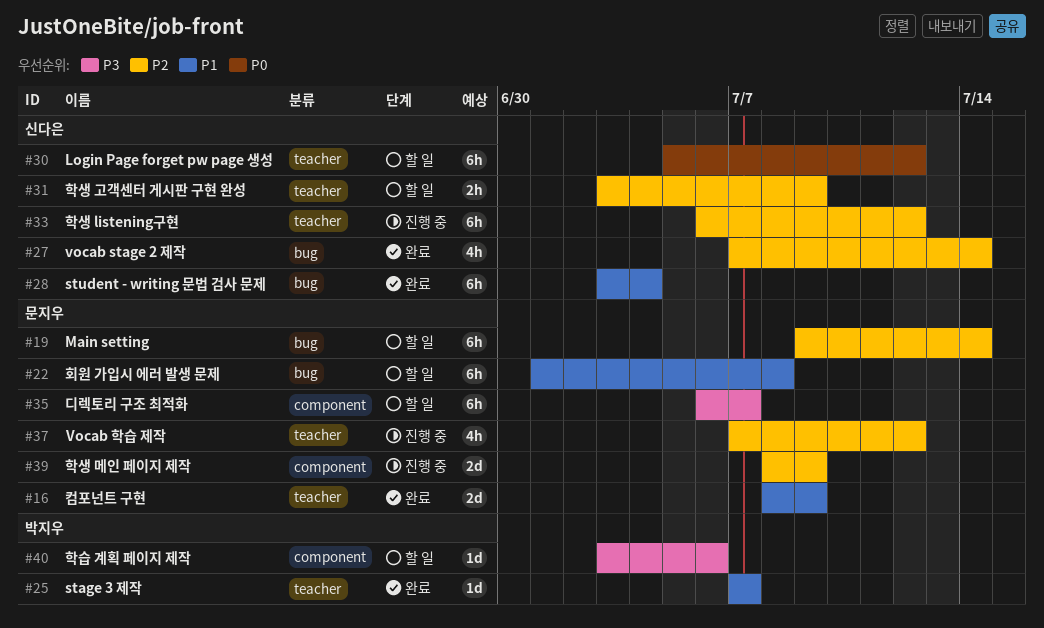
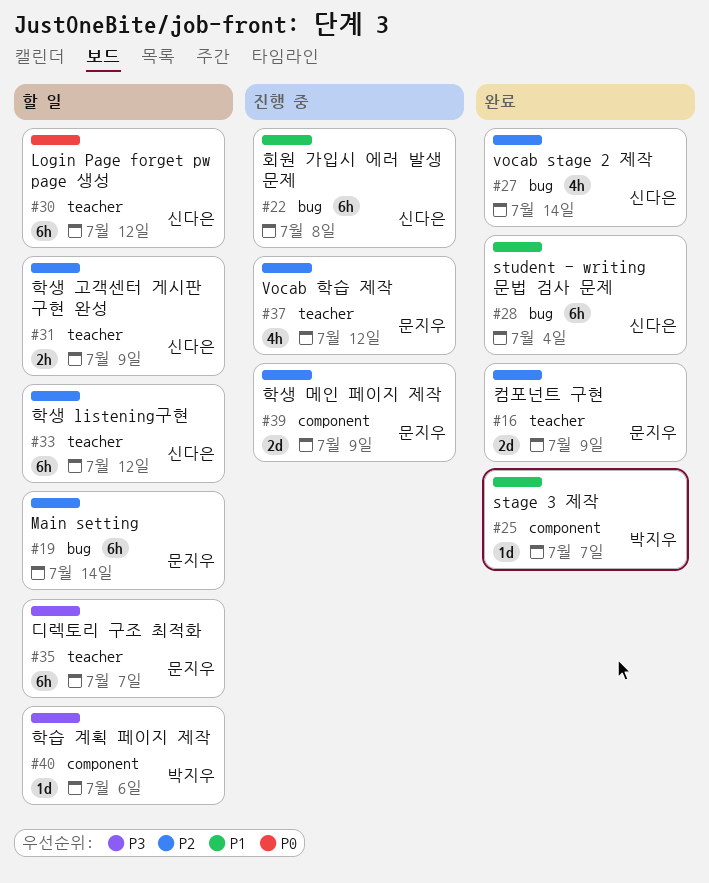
#16, priority: P1 -> P2
#22, status: 할 일 -> 진행 중
#22, owner: 문지우 -> 신다은
#25, label: teacher -> component
#33, status: 진행 중 -> 할 일
#35, label: component -> teacher

